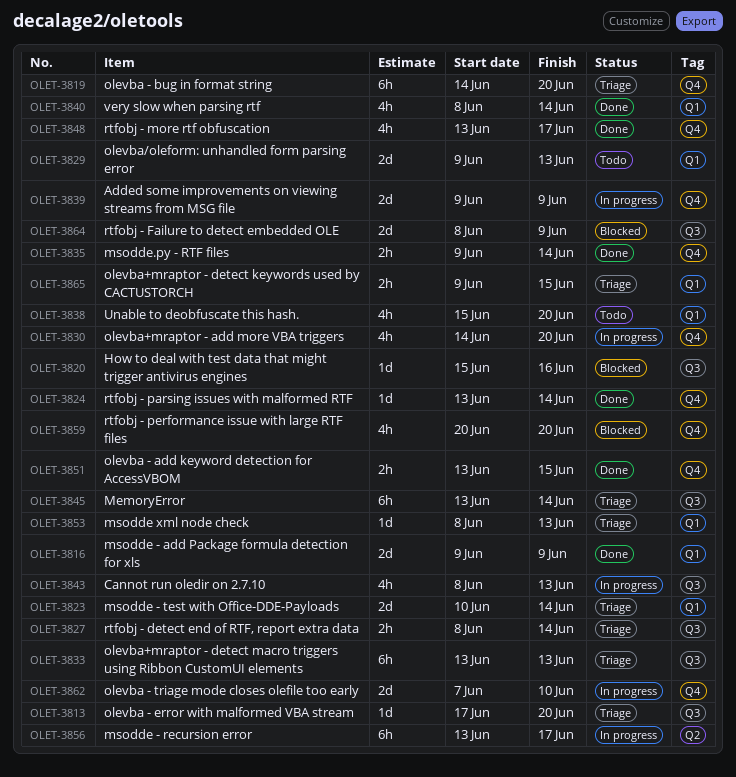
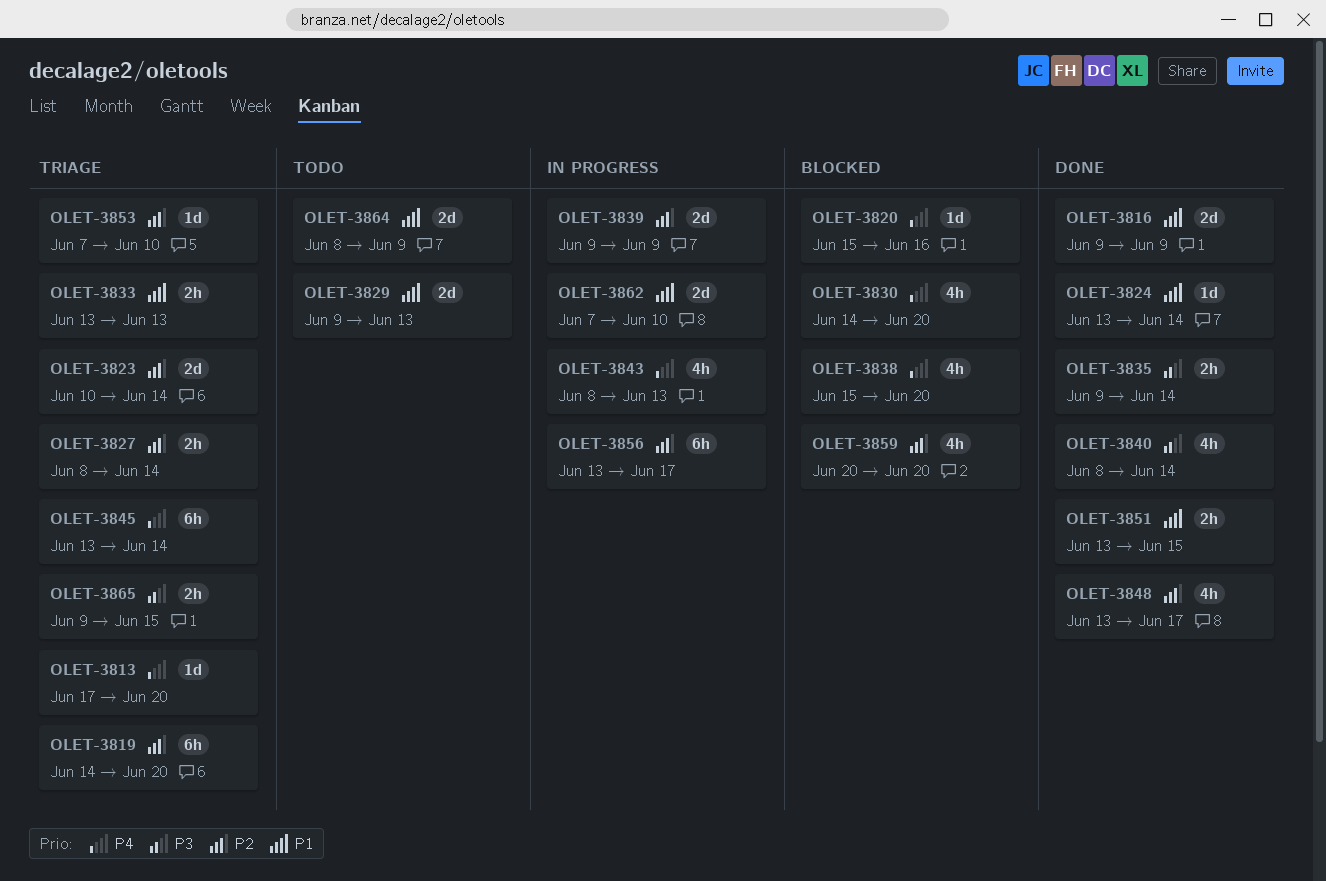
OLET-3830, status: In progress -> Blocked
OLET-3833, estimate: 6h -> 2h
OLET-3838, status: Todo -> Blocked
OLET-3853, start: Jun 8 -> Jun 7
OLET-3853, due: Jun 13 -> Jun 10
OLET-3864, status: Blocked -> Todo

